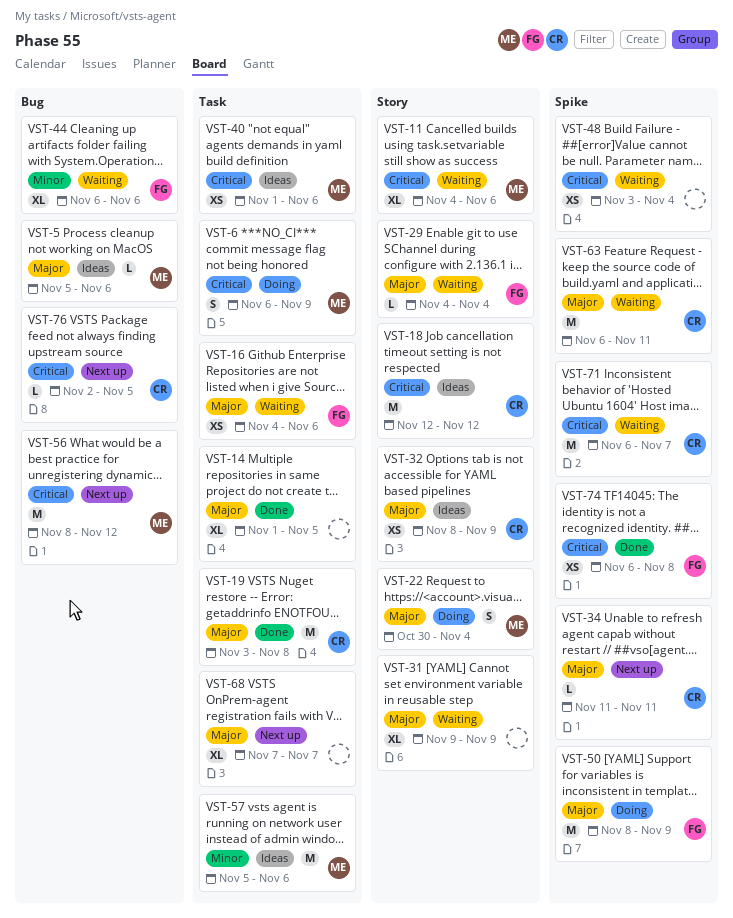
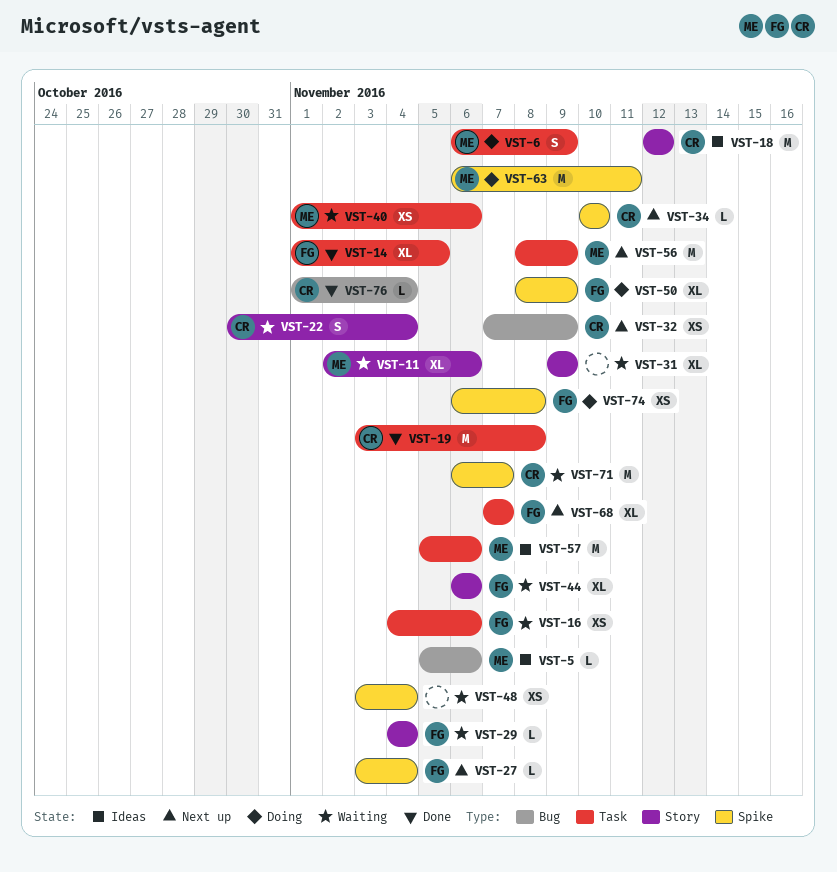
VST-11, start: Nov 4 -> Nov 2
VST-14, owner: none -> FG
VST-22, status: Doing -> Waiting
VST-22, owner: ME -> CR
VST-27: none -> present
VST-32, status: Ideas -> Next up
VST-32, label: Story -> Bug
VST-32, start: Nov 8 -> Nov 7
VST-34, start: Nov 11 -> Nov 10
VST-34, due: Nov 11 -> Nov 10
VST-40, status: Ideas -> Waiting
VST-44, label: Bug -> Story
VST-50, estimate: M -> XL
VST-56, label: Bug -> Task
VST-56, due: Nov 12 -> Nov 9
VST-63, status: Waiting -> Doing
VST-63, owner: CR -> ME
VST-68, owner: none -> FG
VST-74, status: Done -> Doing
VST-76, status: Next up -> Done
VST-76, start: Nov 2 -> Nov 1
VST-76, due: Nov 5 -> Nov 4

